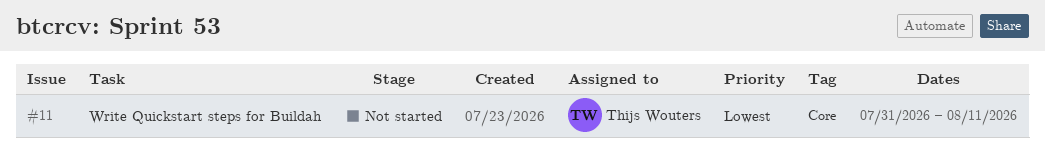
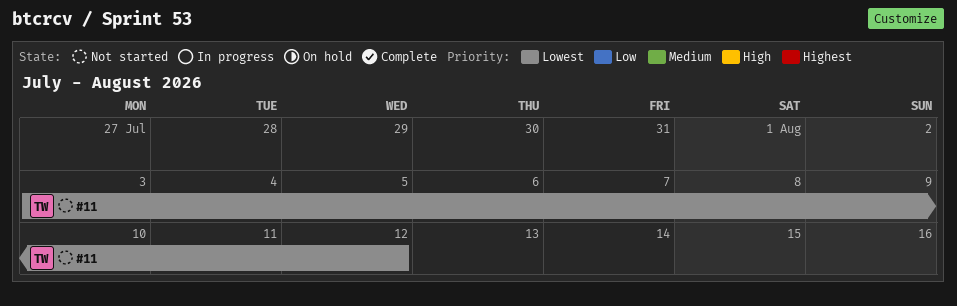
#11, start: Jul 31 -> Aug 3
#11, due: Aug 11 -> Aug 12

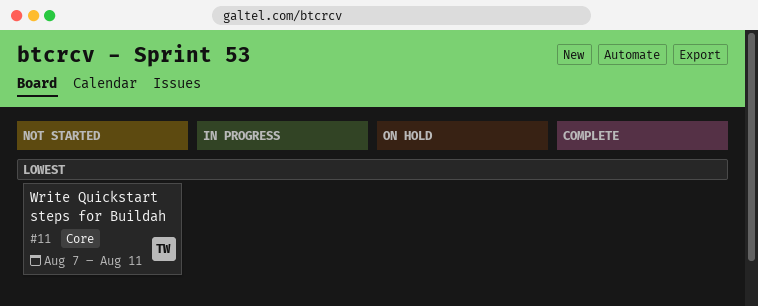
#11, start: Aug 3 -> Aug 7
#11, due: Aug 12 -> Aug 11

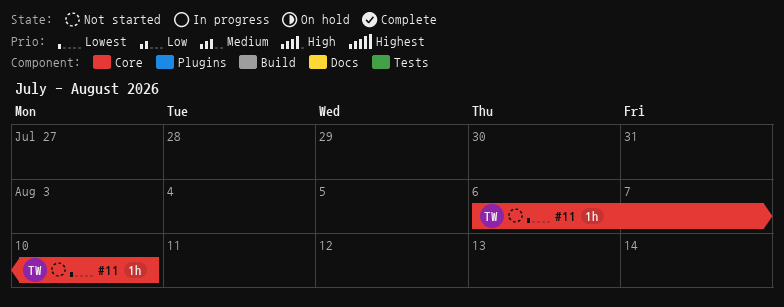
#11, start: Aug 7 -> Aug 6
#11, due: Aug 11 -> Aug 10

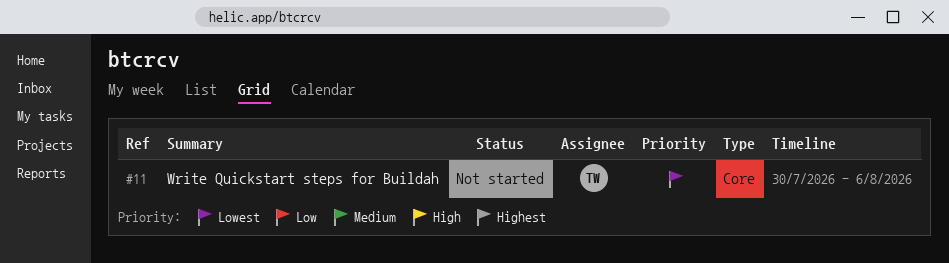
#11, start: Aug 6 -> Jul 30
#11, due: Aug 10 -> Aug 6

